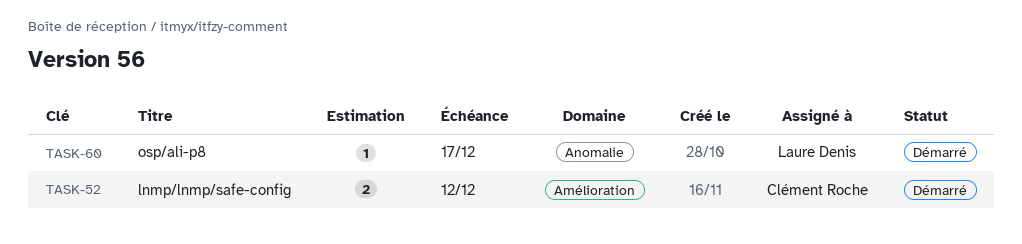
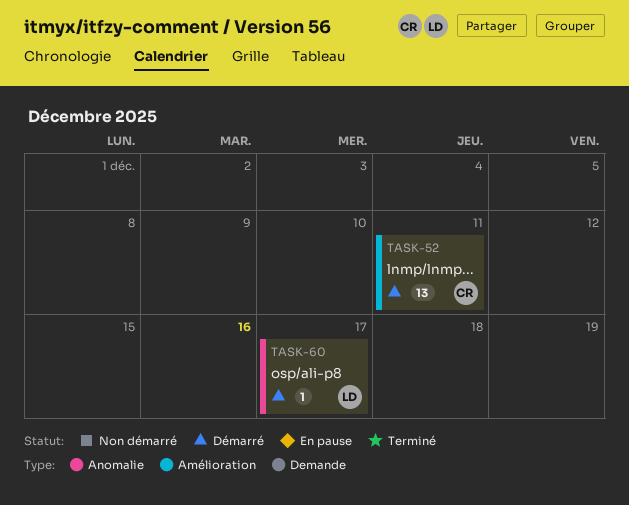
TASK-52, estimate: 2 -> 13
TASK-52, due: Dec 12 -> Dec 11

